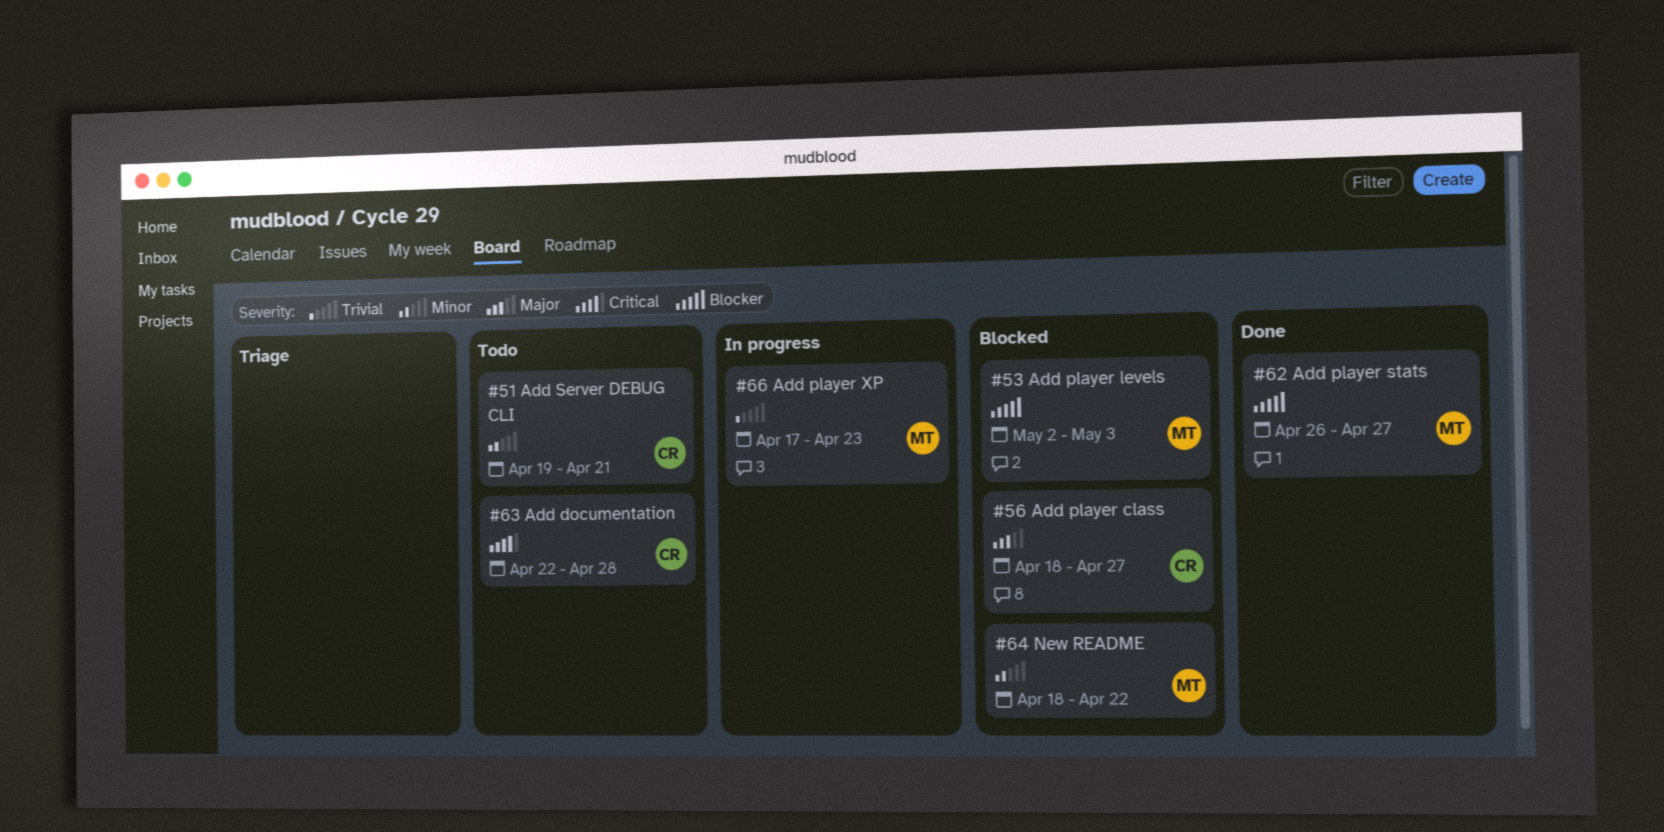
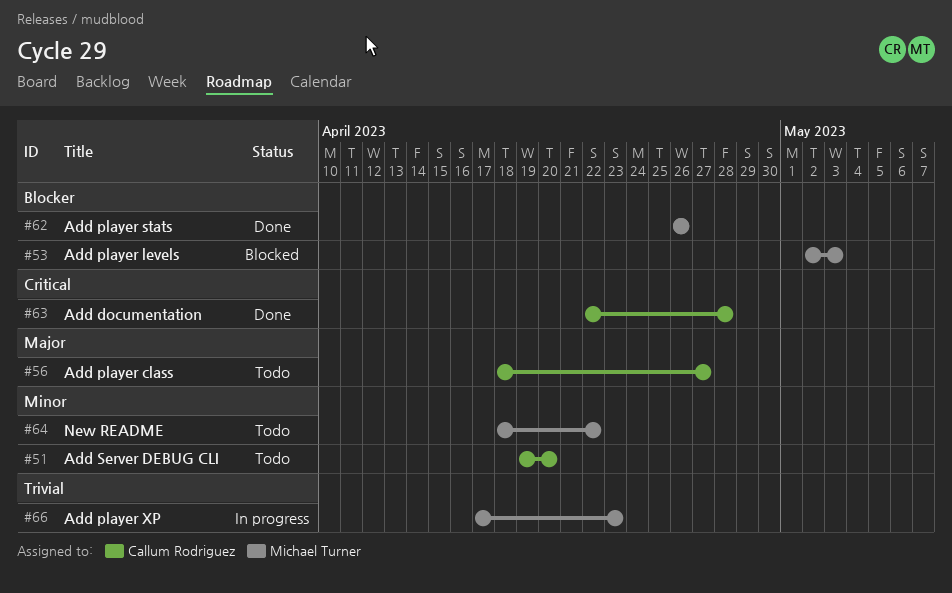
#51, due: Apr 21 -> Apr 20
#56, status: Blocked -> Todo
#62, due: Apr 27 -> Apr 26
#63, status: Todo -> Done
#64, status: Blocked -> Todo

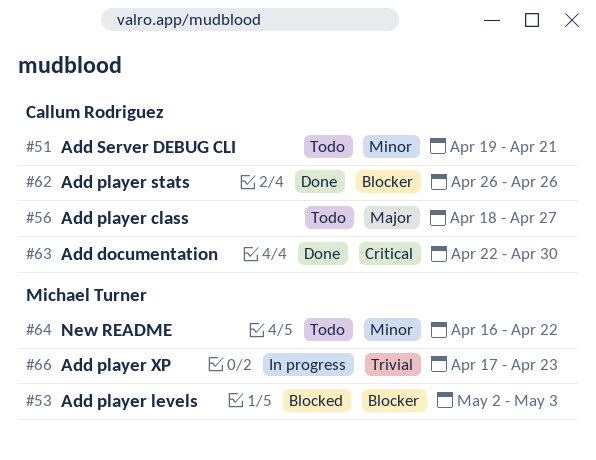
#51, due: Apr 20 -> Apr 21
#62, owner: Michael Turner -> Callum Rodriguez
#63, due: Apr 28 -> Apr 30
#64, start: Apr 18 -> Apr 16

